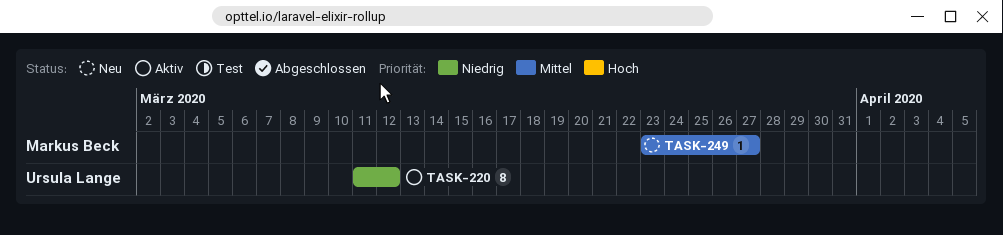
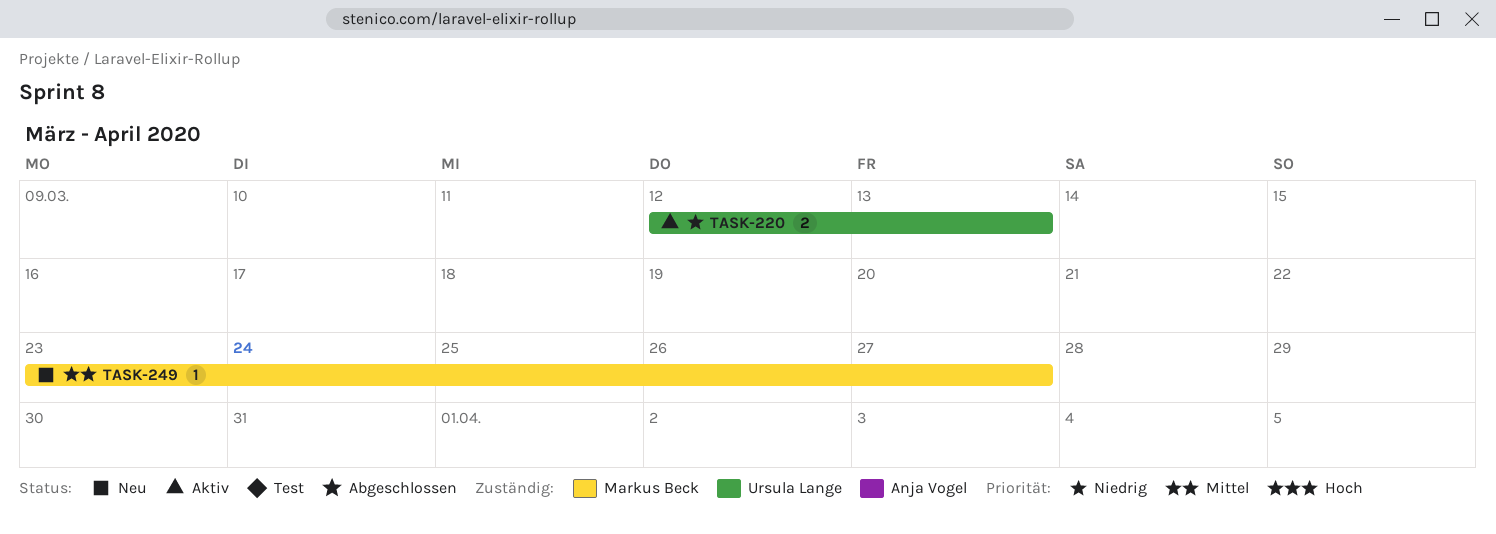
TASK-220, estimate: 8 -> 2
TASK-220, start: Mar 11 -> Mar 12
TASK-220, due: Mar 12 -> Mar 13

